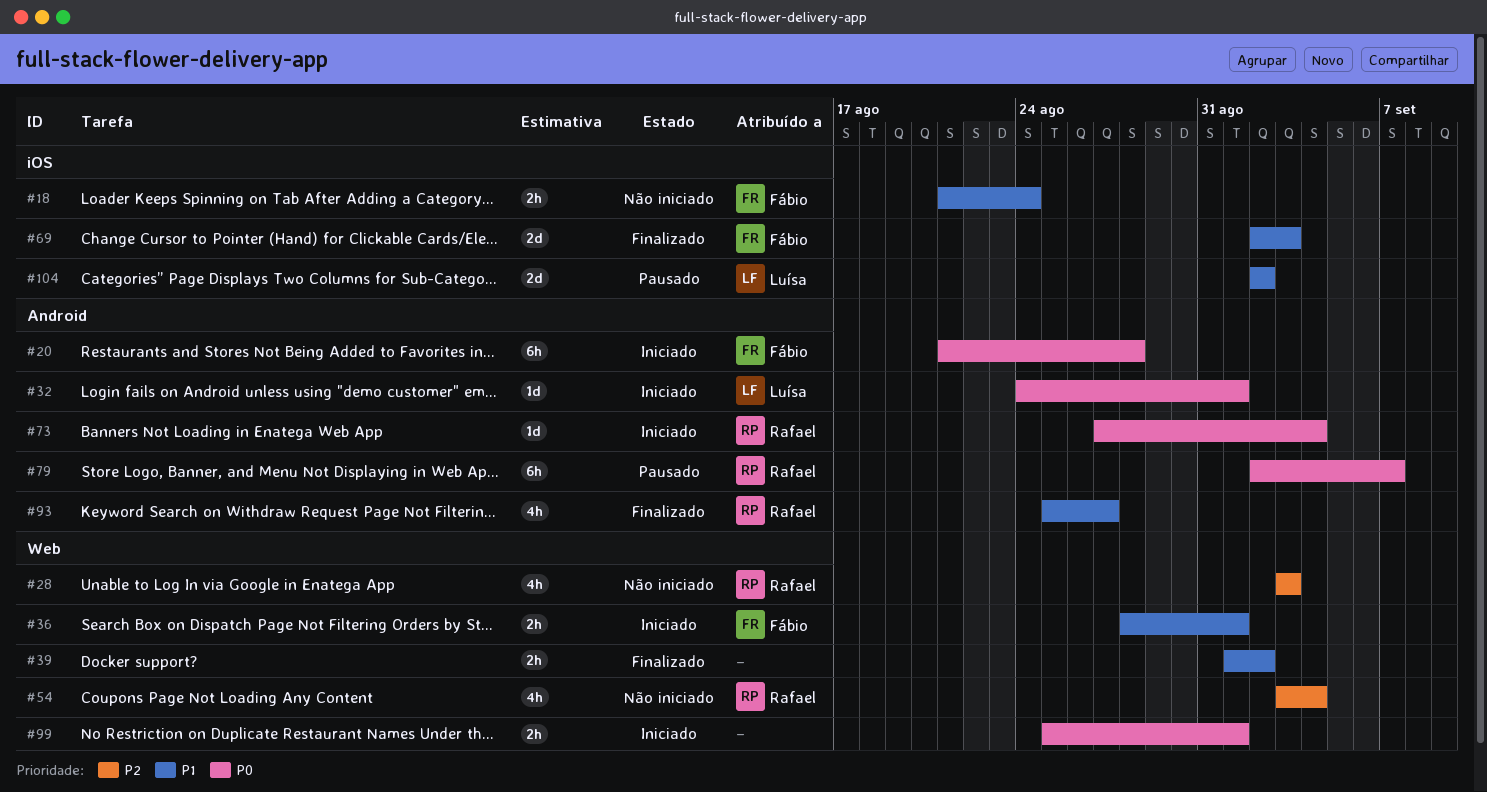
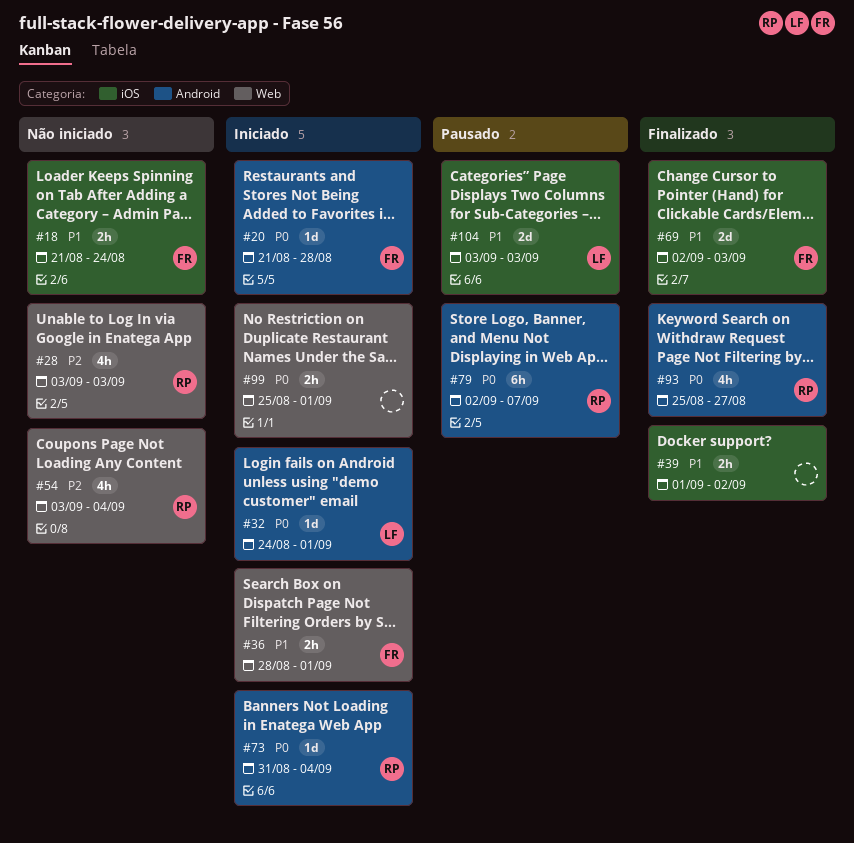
#20, estimate: 6h -> 1d
#39, label: Web -> iOS
#73, start: Aug 27 -> Aug 31
#93, priority: P1 -> P0
#104, start: Sep 2 -> Sep 3
#104, due: Sep 2 -> Sep 3

